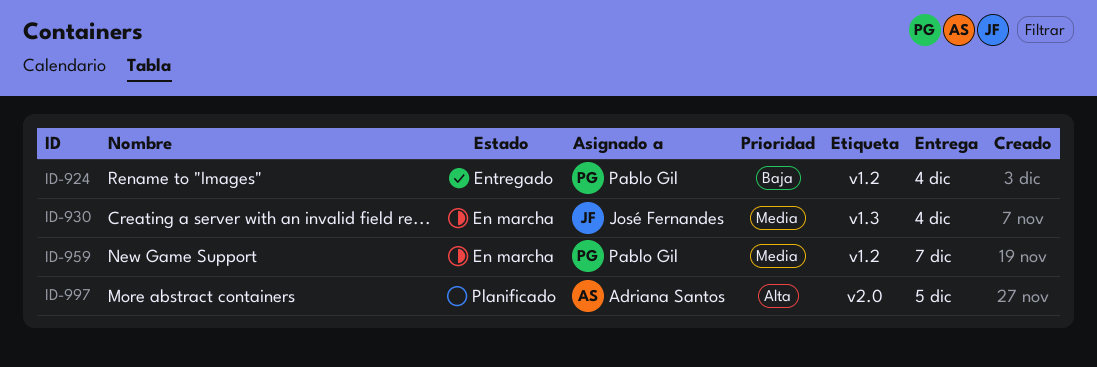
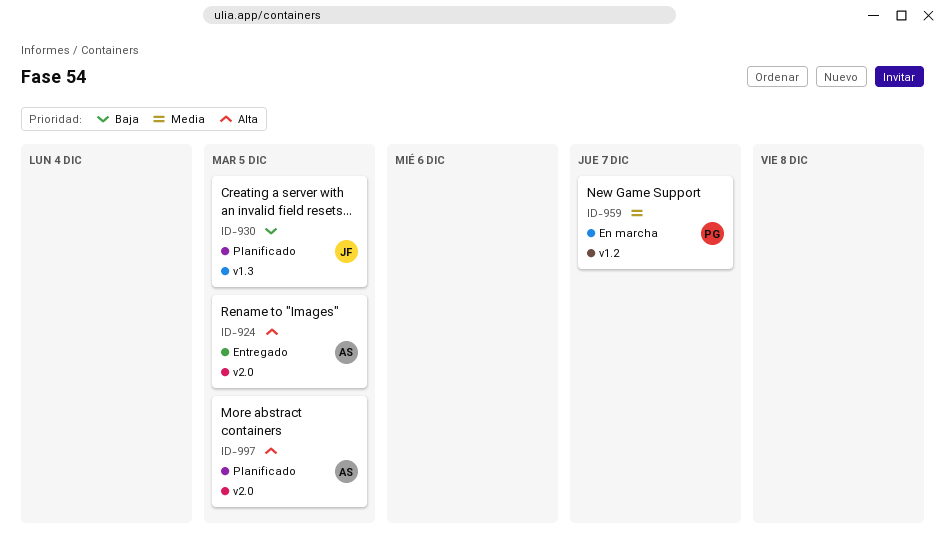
ID-924, owner: Pablo Gil -> Adriana Santos
ID-924, priority: Baja -> Alta
ID-924, label: v1.2 -> v2.0
ID-924, due: Dec 4 -> Dec 5
ID-930, status: En marcha -> Planificado
ID-930, priority: Media -> Baja
ID-930, due: Dec 4 -> Dec 5

